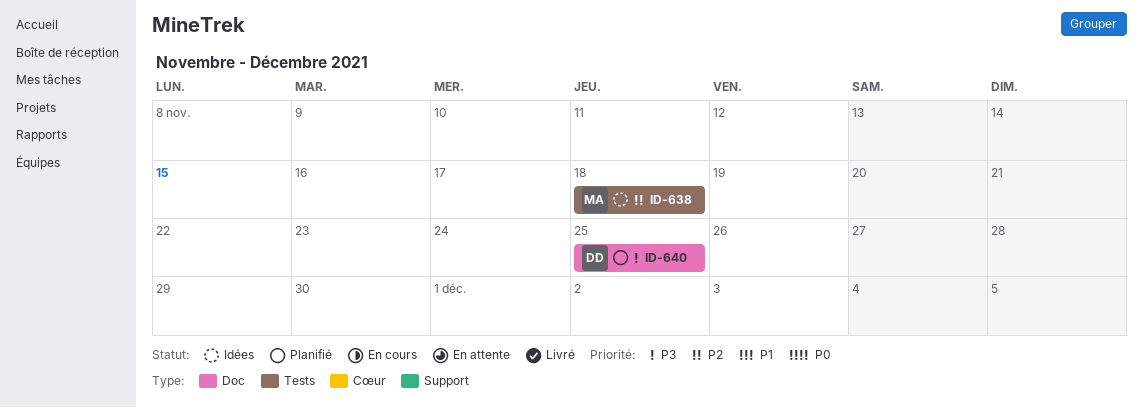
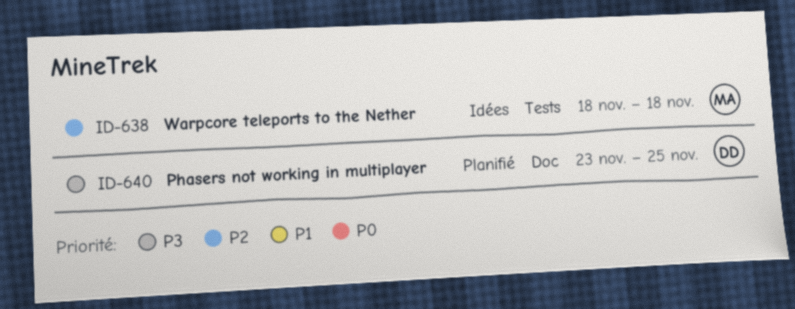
ID-640, start: Nov 25 -> Nov 23

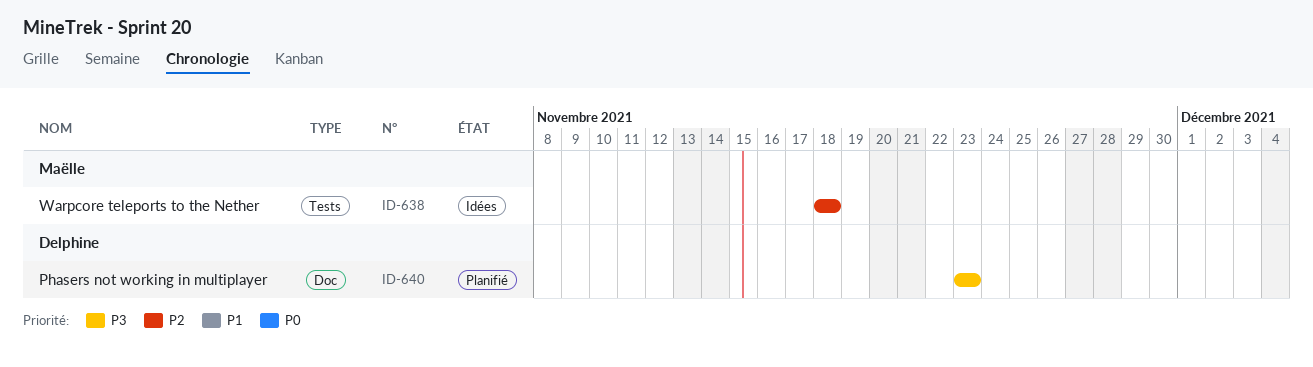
ID-640, due: Nov 25 -> Nov 23

